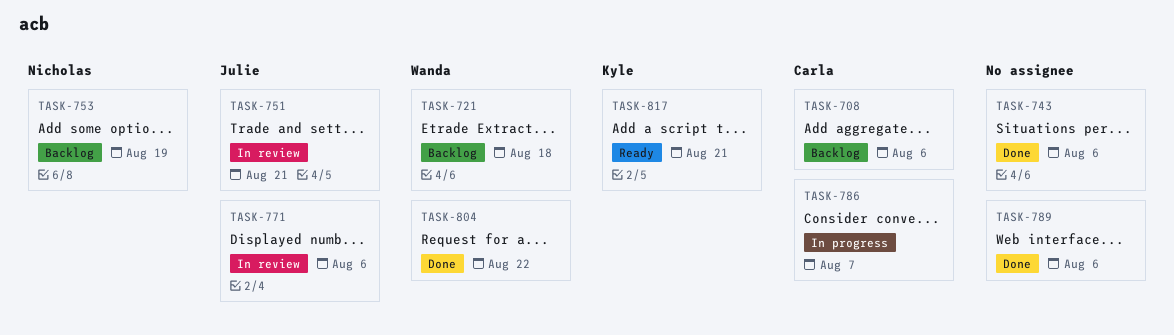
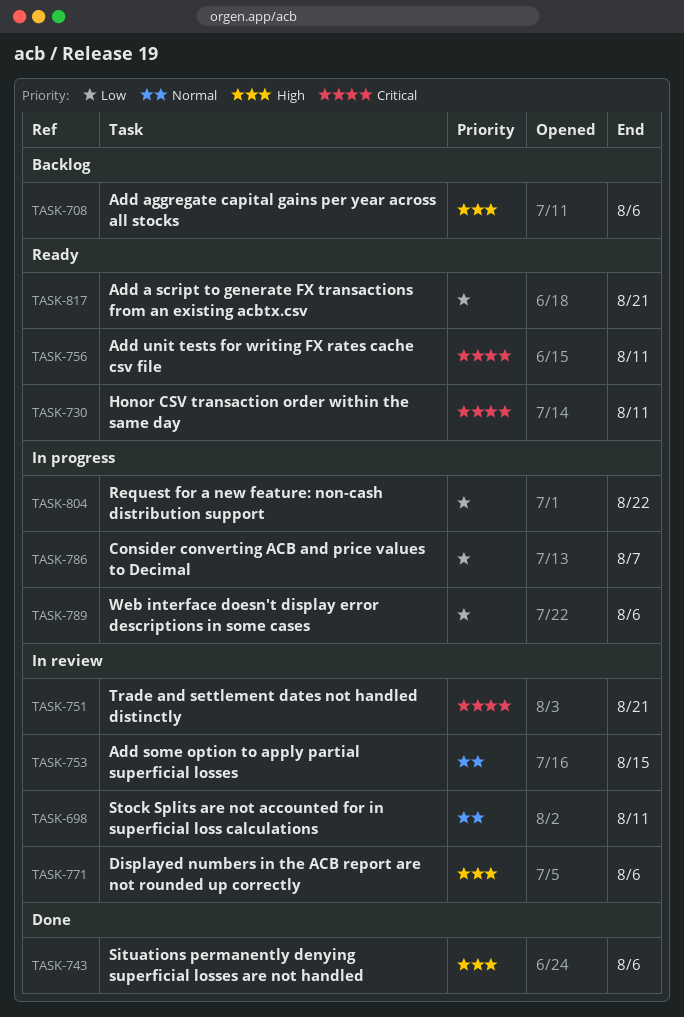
TASK-698: none -> present
TASK-721: present -> none
TASK-730: none -> present
TASK-753, status: Backlog -> In review
TASK-753, due: Aug 19 -> Aug 15
TASK-756: none -> present
TASK-789, status: Done -> In progress
TASK-804, status: Done -> In progress

